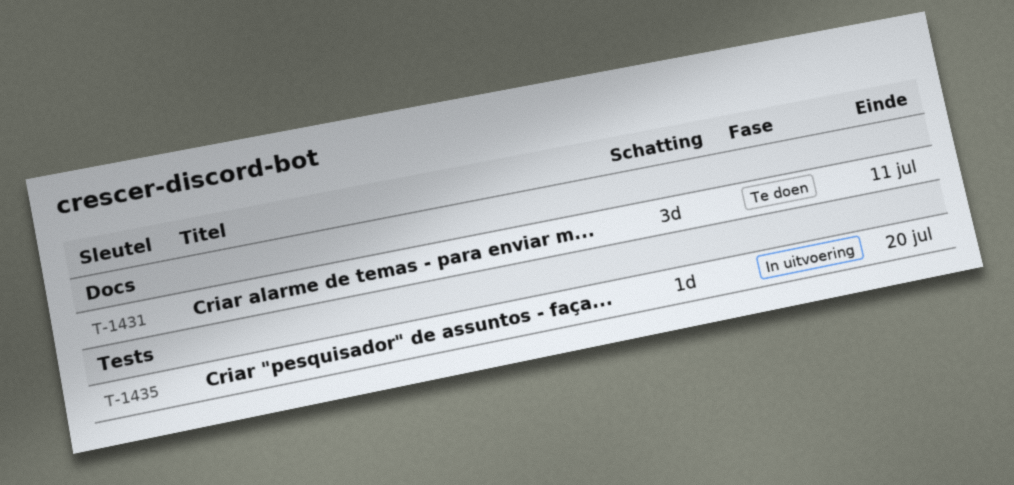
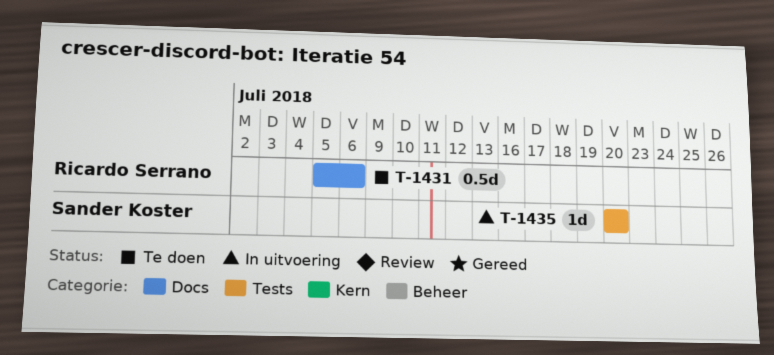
T-1431, estimate: 3d -> 0.5d
T-1431, due: Jul 11 -> Jul 6

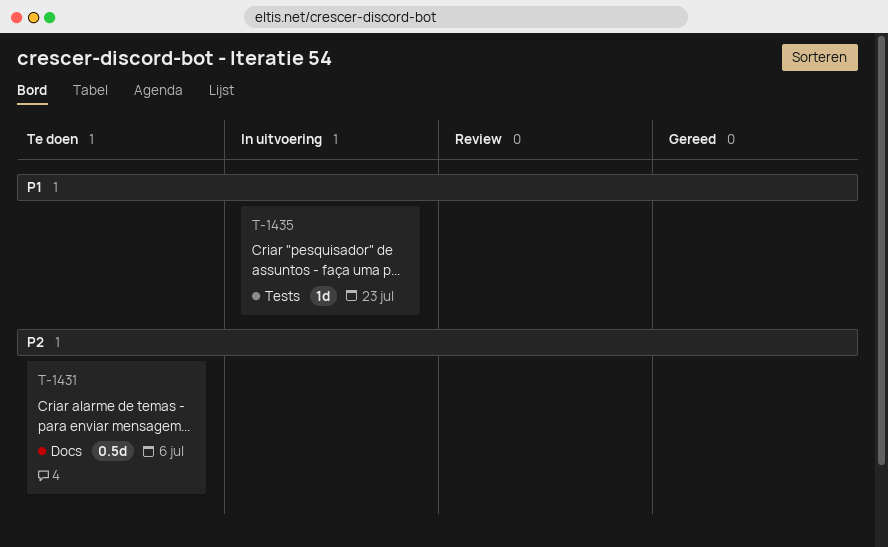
T-1435, due: Jul 20 -> Jul 23

